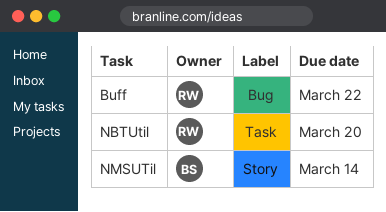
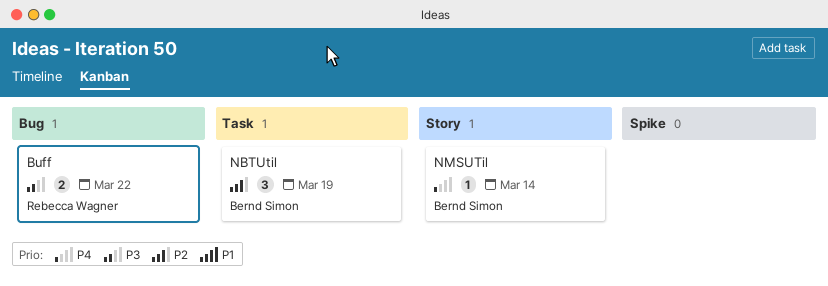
NBTUtil, owner: Rebecca Wagner -> Bernd Simon
NBTUtil, due: Mar 20 -> Mar 19

